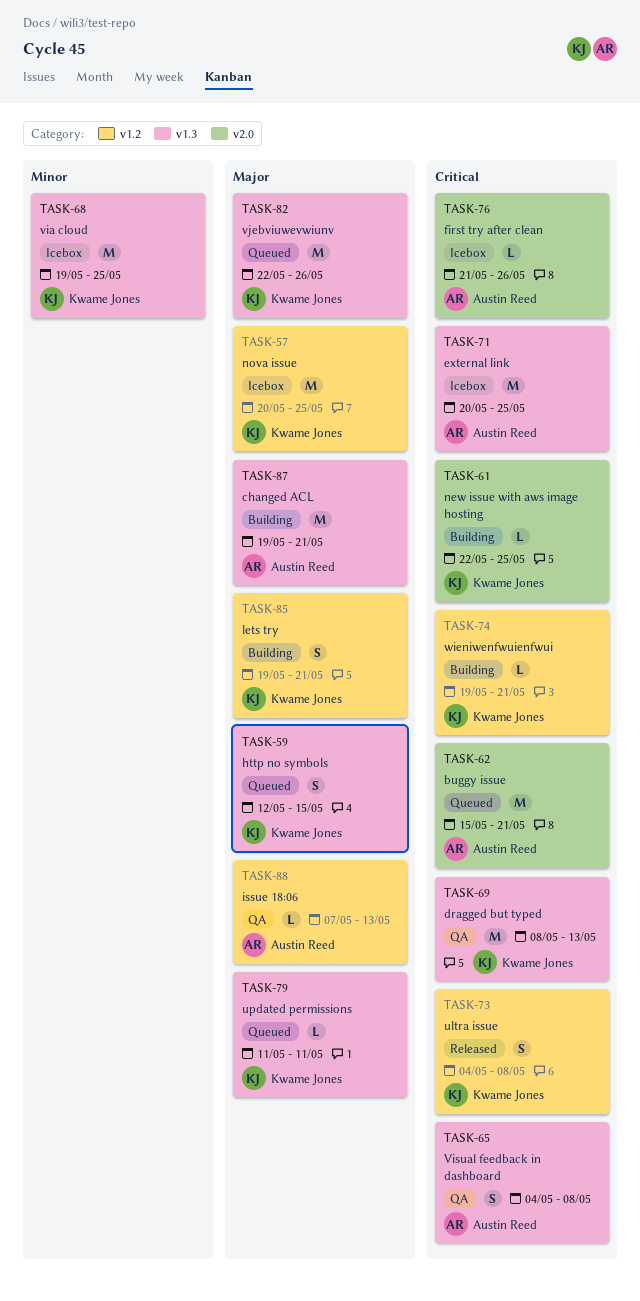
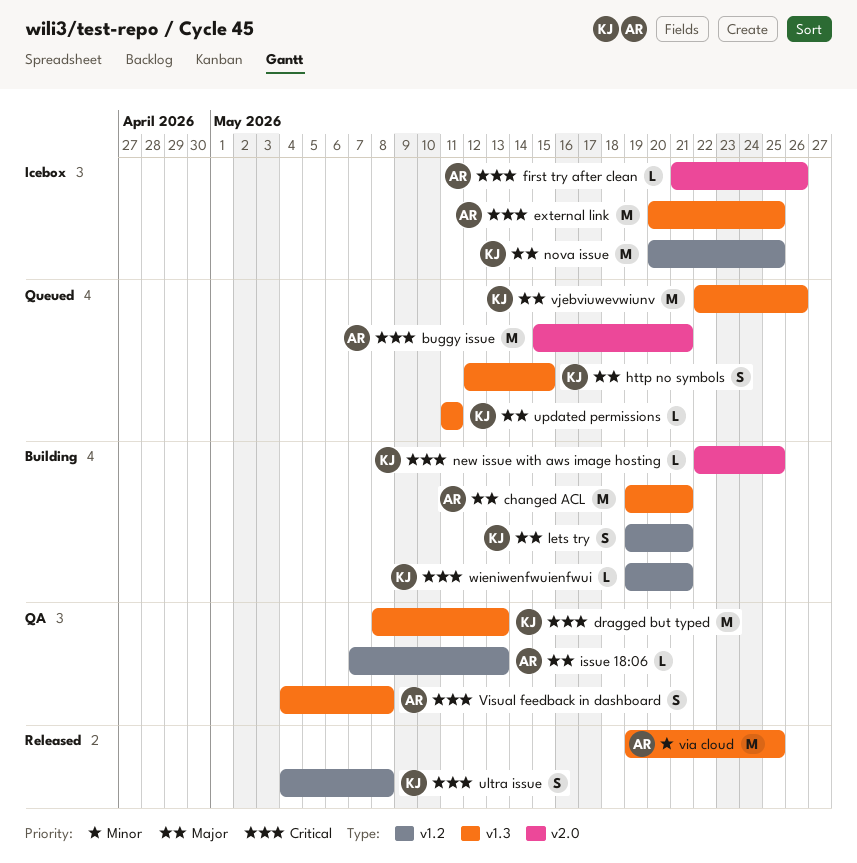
via cloud, status: Icebox -> Released
via cloud, owner: Kwame Jones -> Austin Reed

